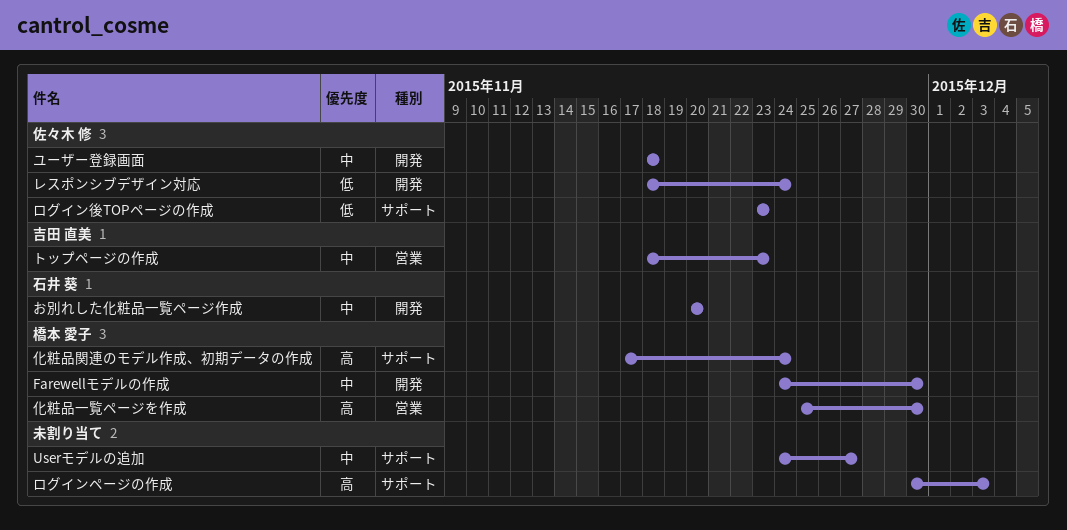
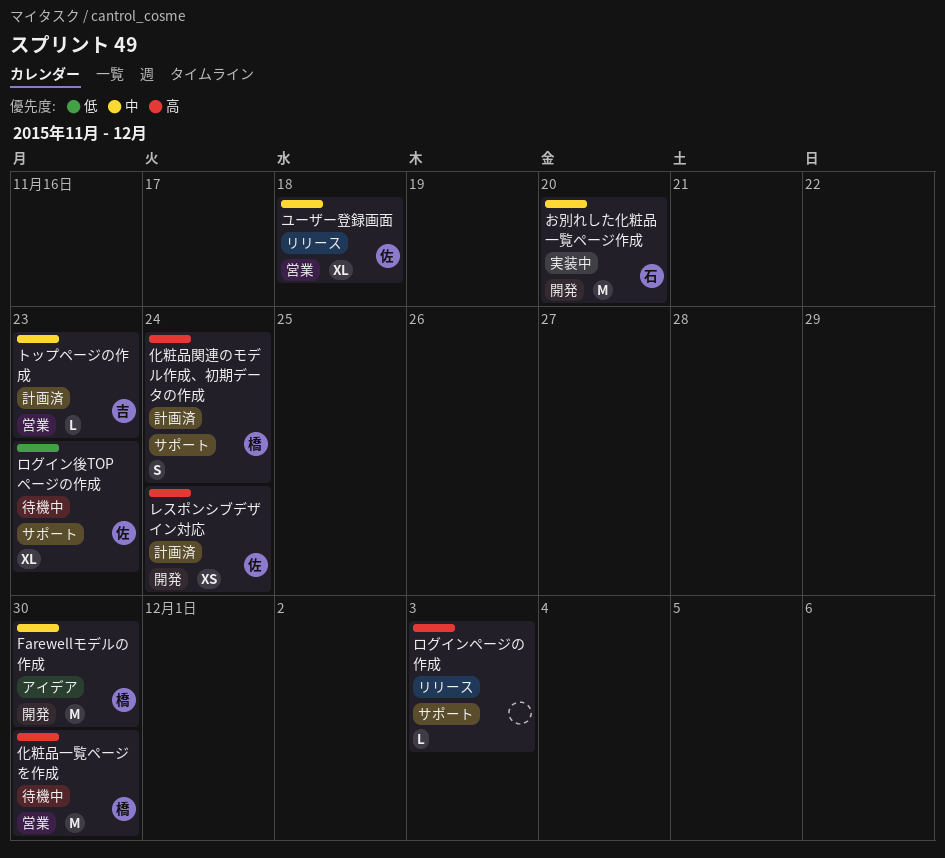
Userモデルの追加: present -> none
ユーザー登録画面, label: 開発 -> 営業
レスポンシブデザイン対応, priority: 低 -> 高

